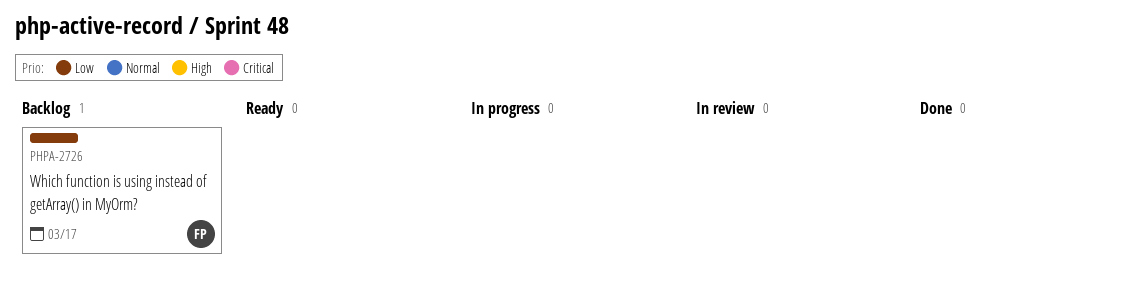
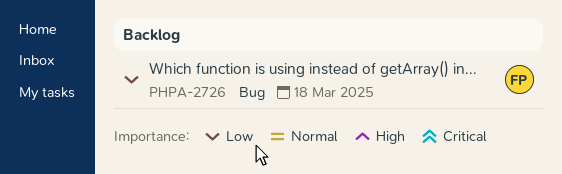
PHPA-2726, due: Mar 17 -> Mar 18

